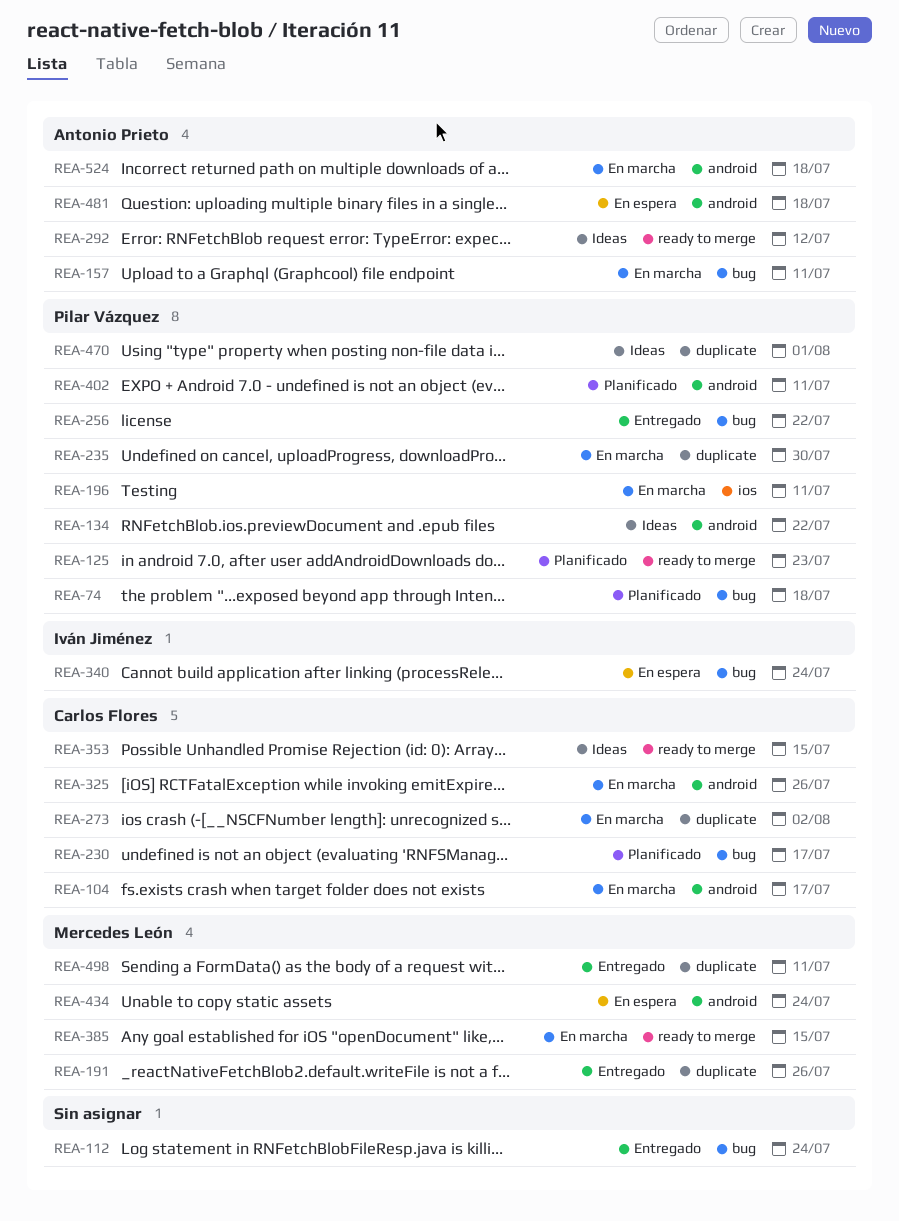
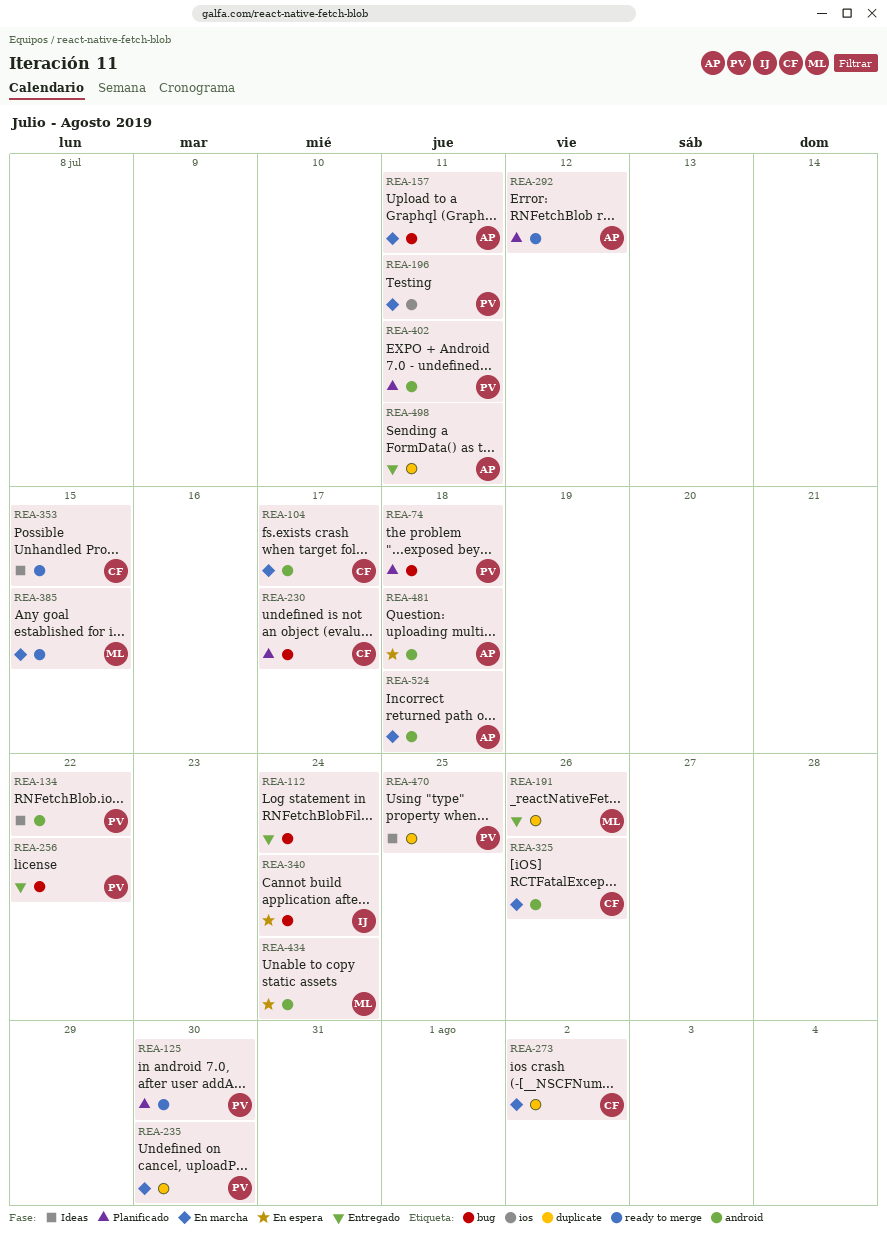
REA-125, due: Jul 23 -> Jul 30
REA-292, status: Ideas -> Planificado
REA-470, due: Aug 1 -> Jul 25
REA-498, owner: Mercedes León -> Antonio Prieto

